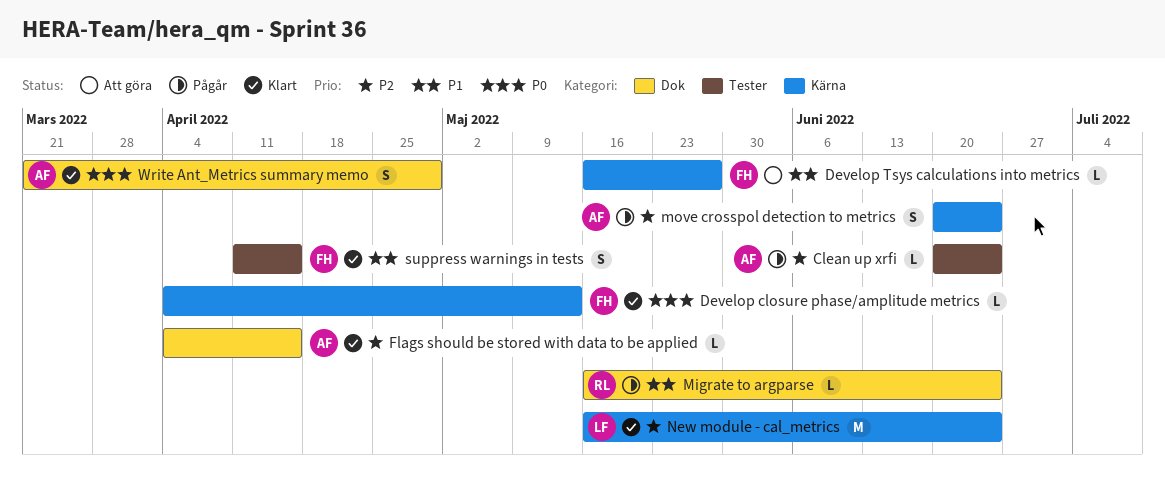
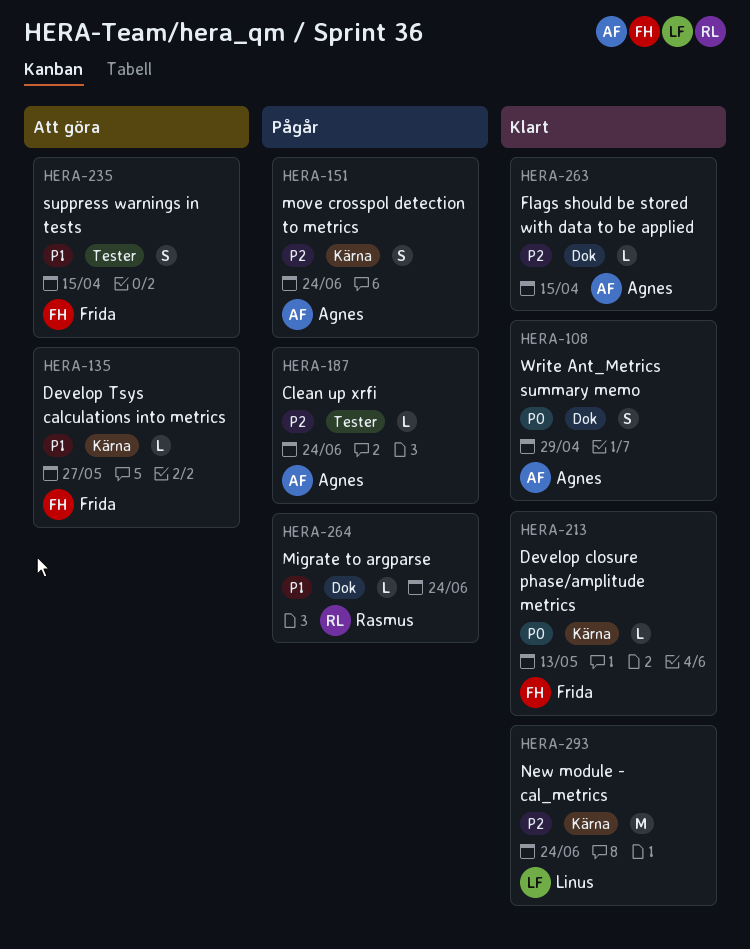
suppress warnings in tests, status: Klart -> Att göra

